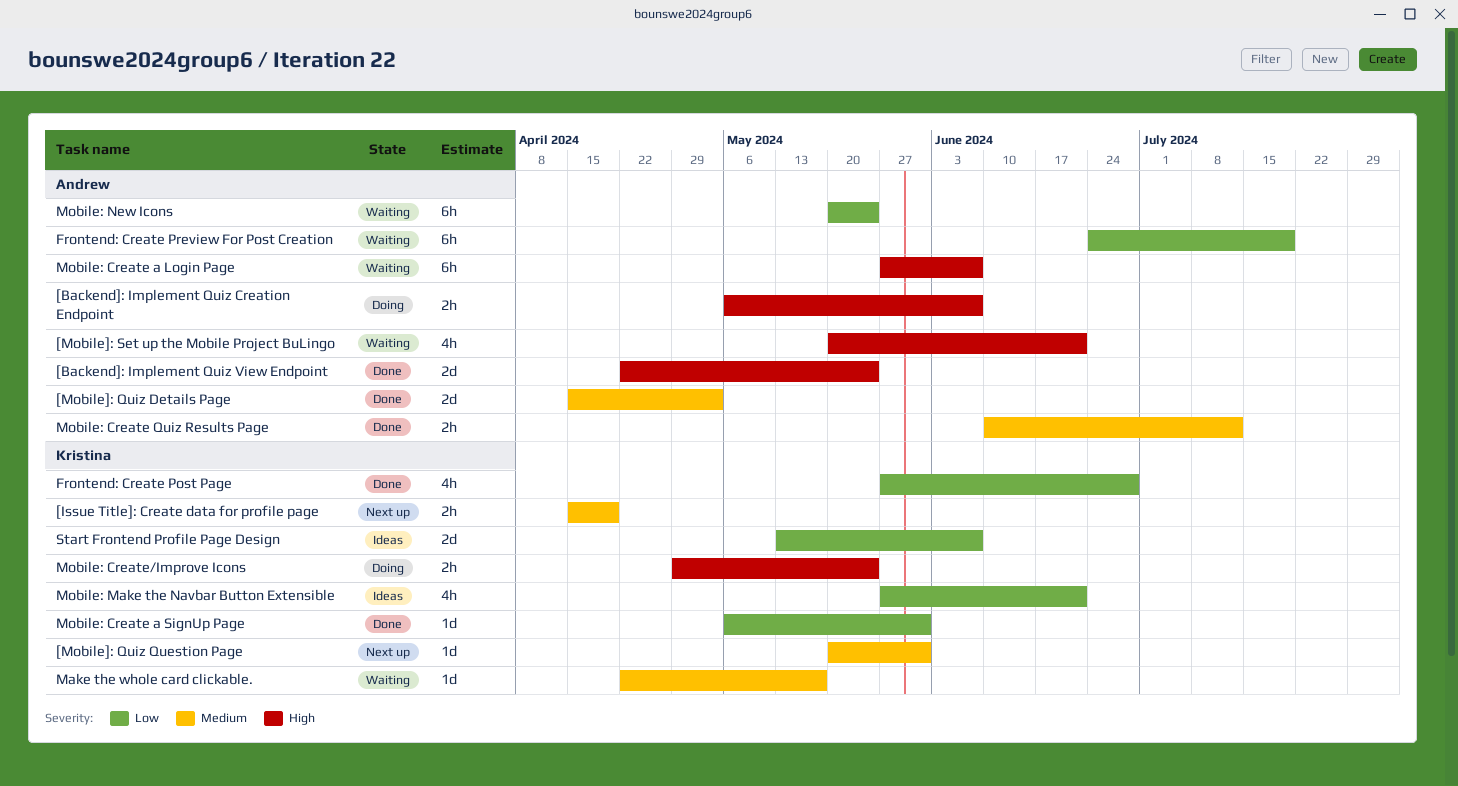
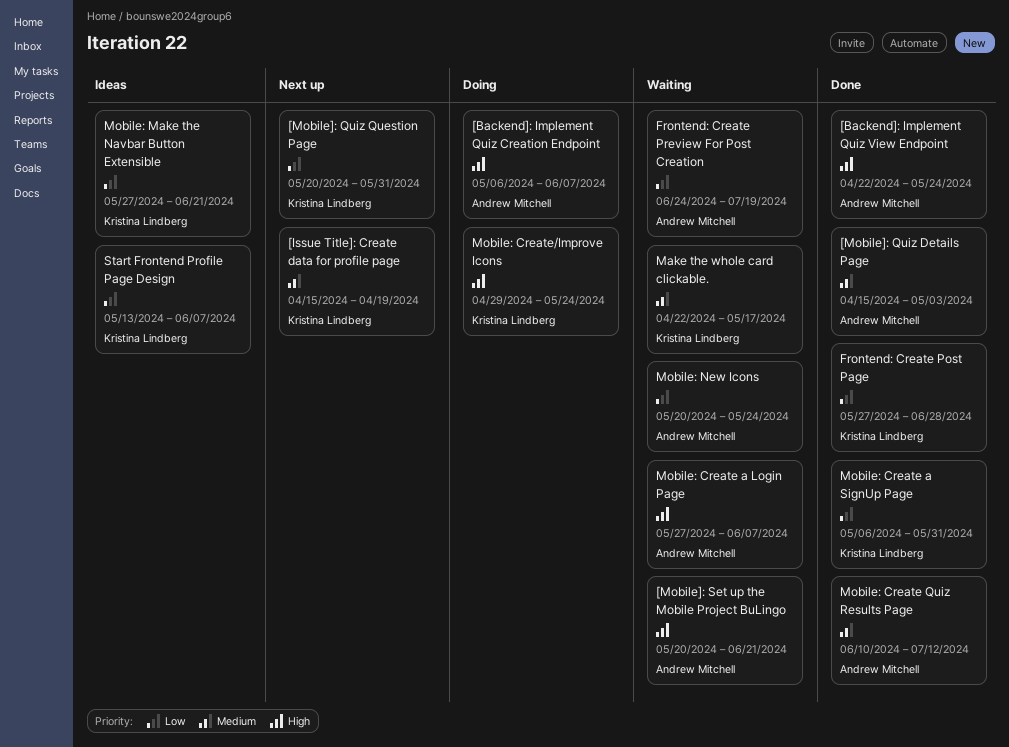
[Mobile]: Quiz Question Page, priority: Medium -> Low

